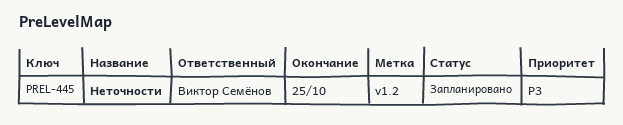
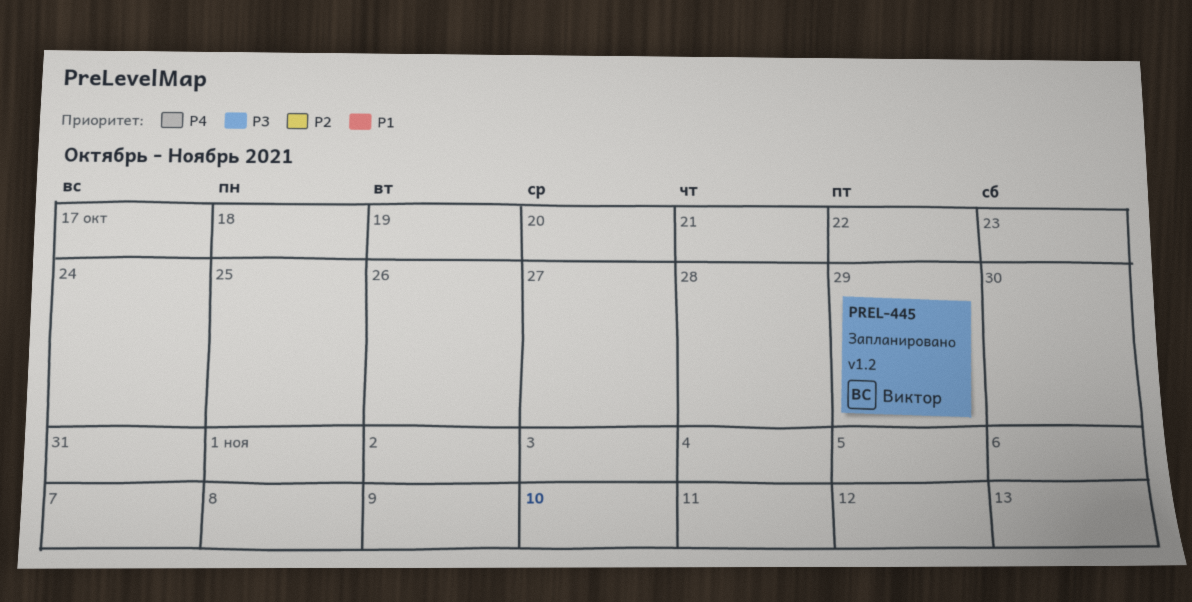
PREL-445, due: Oct 25 -> Oct 29

